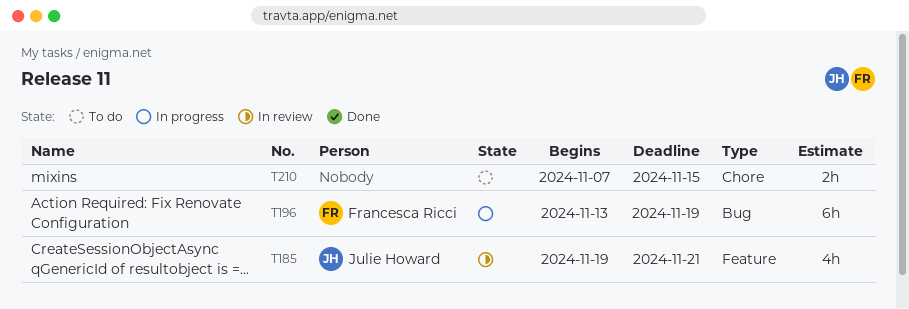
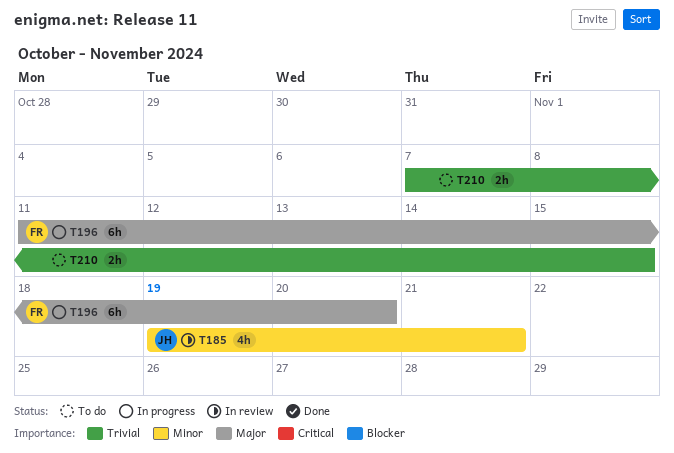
T196, start: Nov 13 -> Nov 11
T196, due: Nov 19 -> Nov 20

